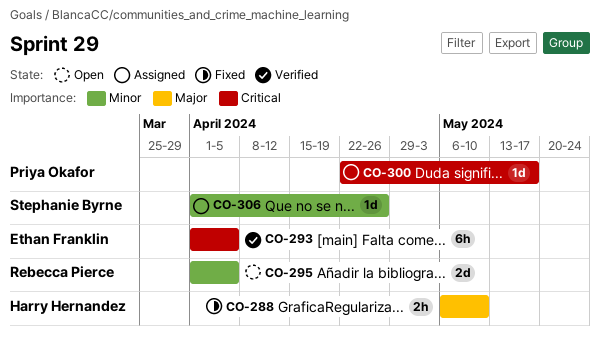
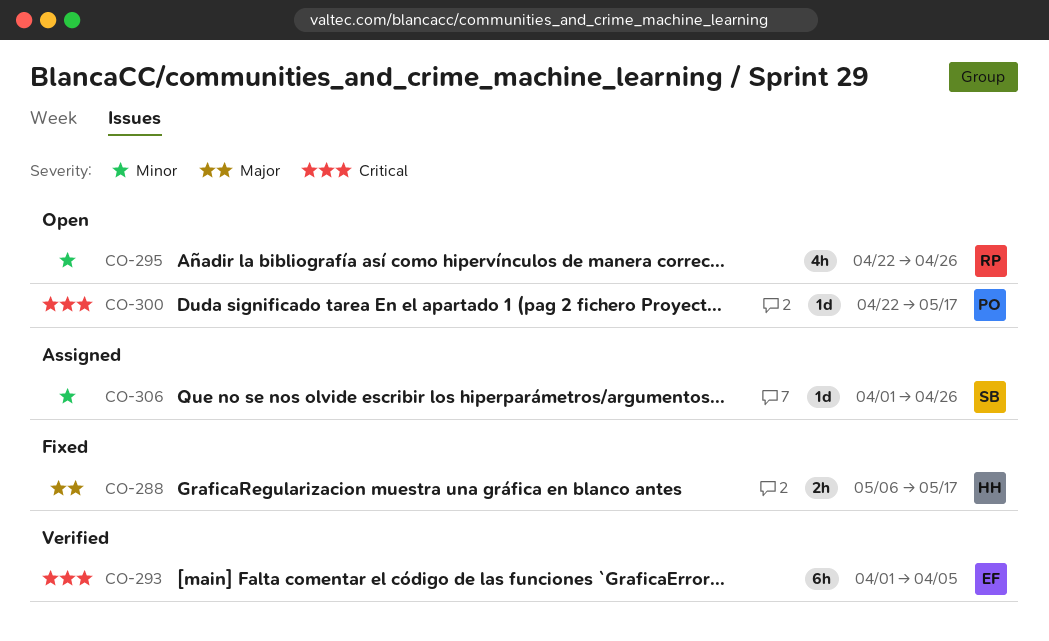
CO-288, due: May 10 -> May 17
CO-295, estimate: 2d -> 4h
CO-295, start: Apr 1 -> Apr 22
CO-295, due: Apr 5 -> Apr 26
CO-300, status: Assigned -> Open

